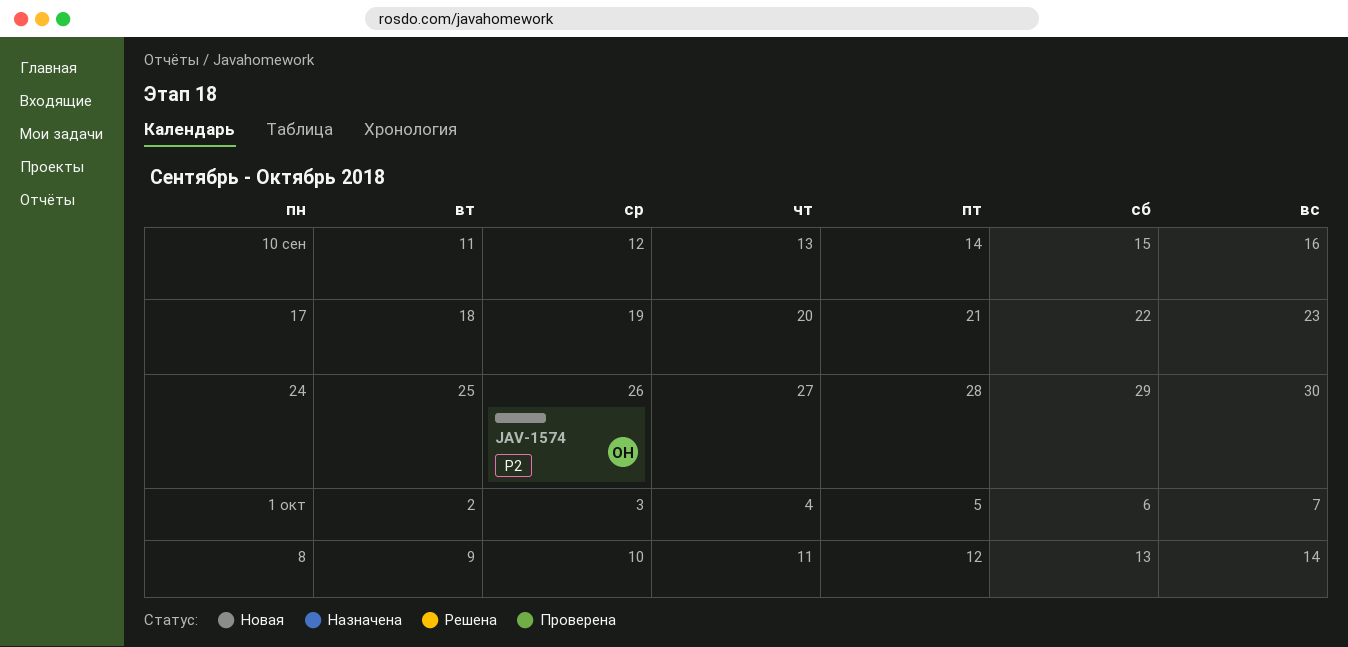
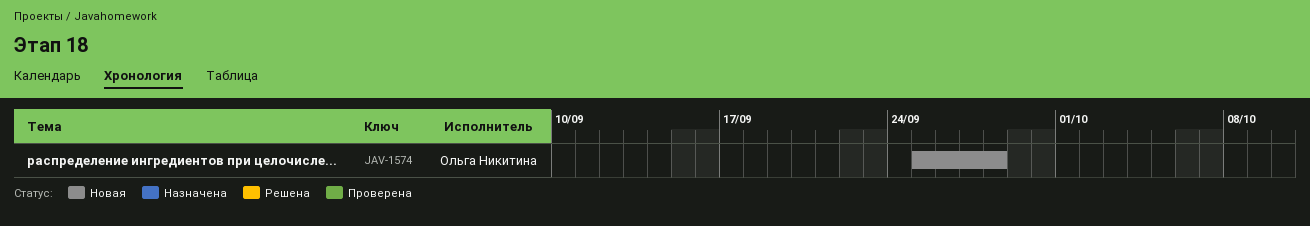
JAV-1574, due: Sep 26 -> Sep 28

